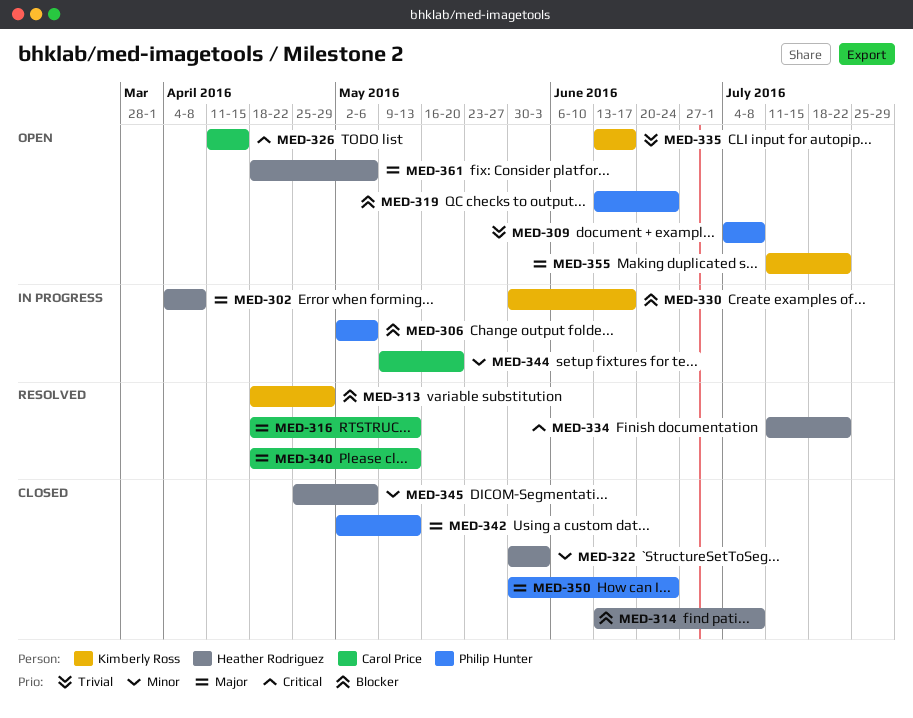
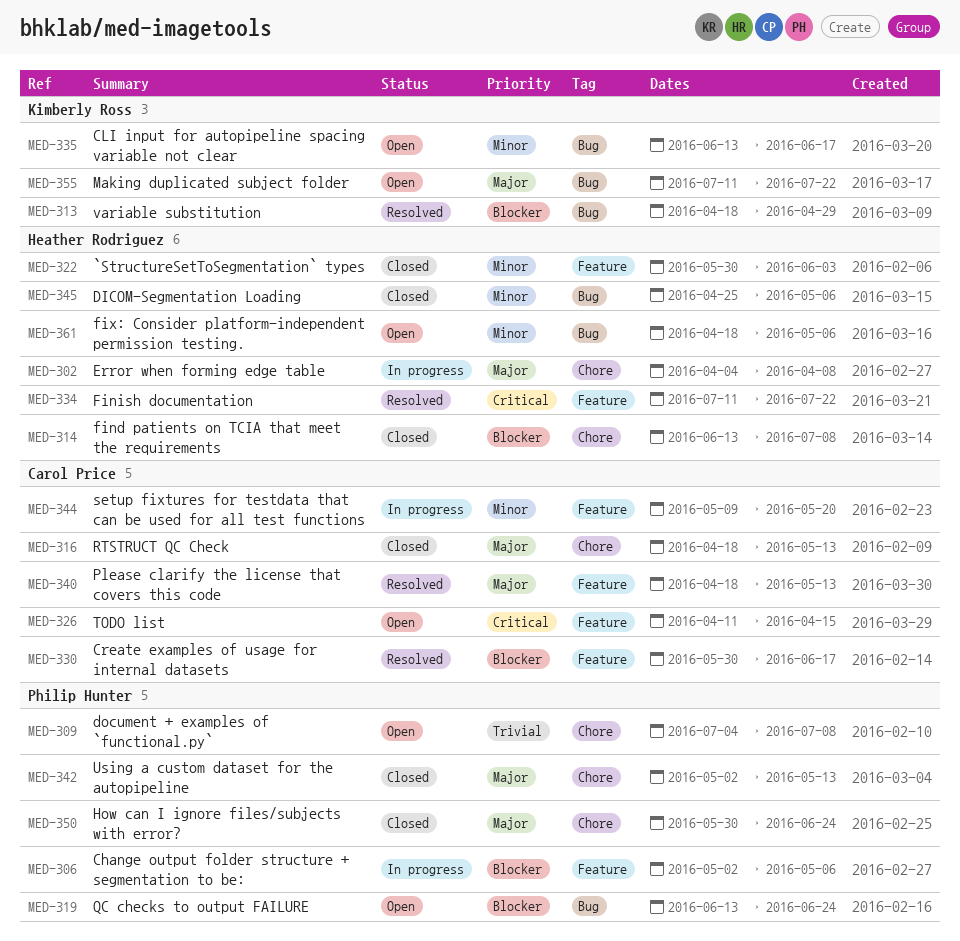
MED-316, status: Resolved -> Closed
MED-330, status: In progress -> Resolved
MED-330, owner: Kimberly Ross -> Carol Price
MED-335, priority: Trivial -> Minor
MED-361, priority: Major -> Minor

